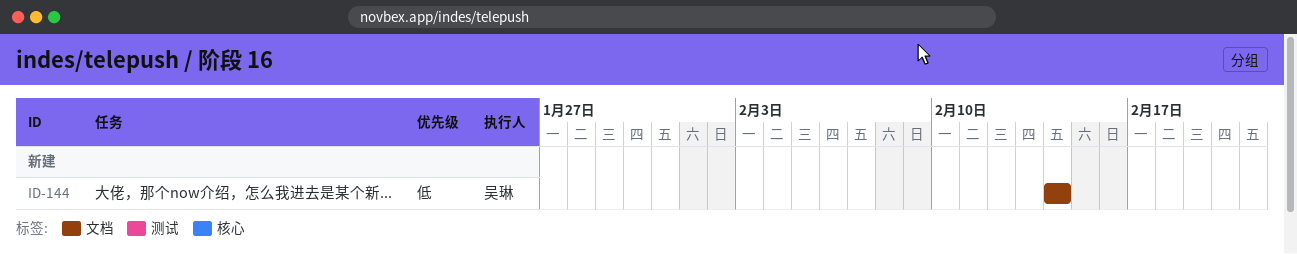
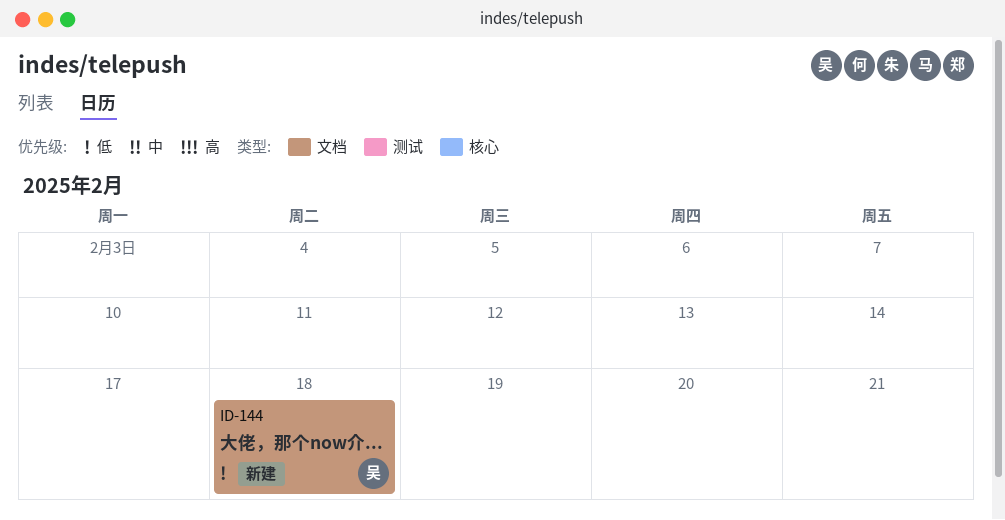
ID-144, due: Feb 14 -> Feb 18

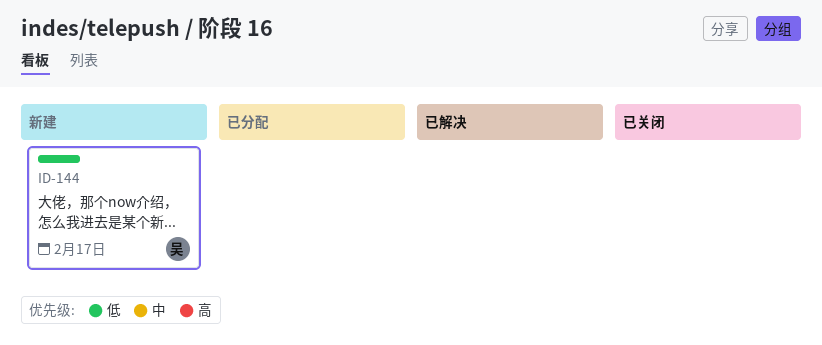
ID-144, due: Feb 18 -> Feb 17

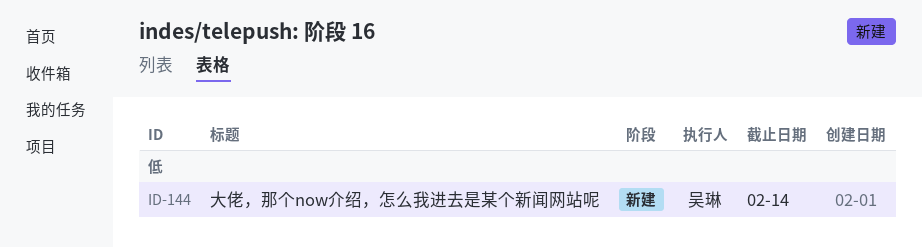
ID-144, due: Feb 17 -> Feb 14

